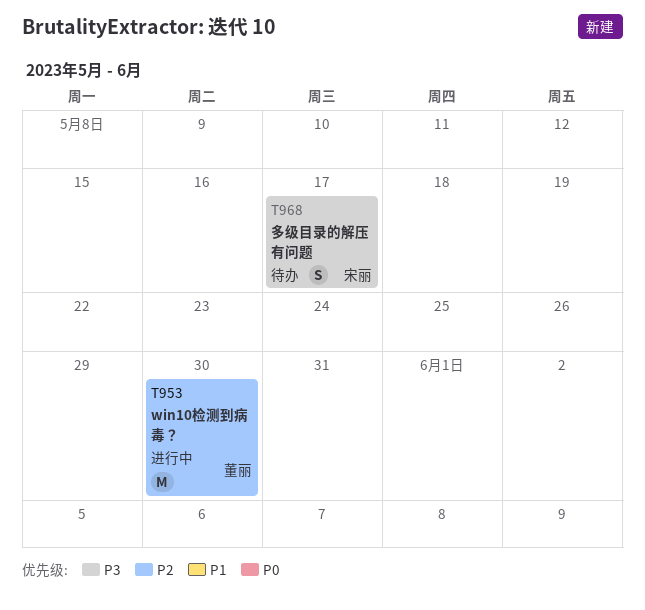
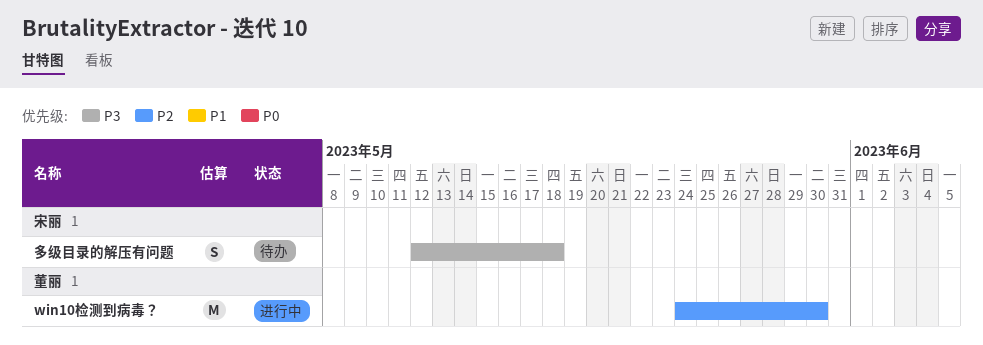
多级目录的解压有问题, due: May 17 -> May 18

